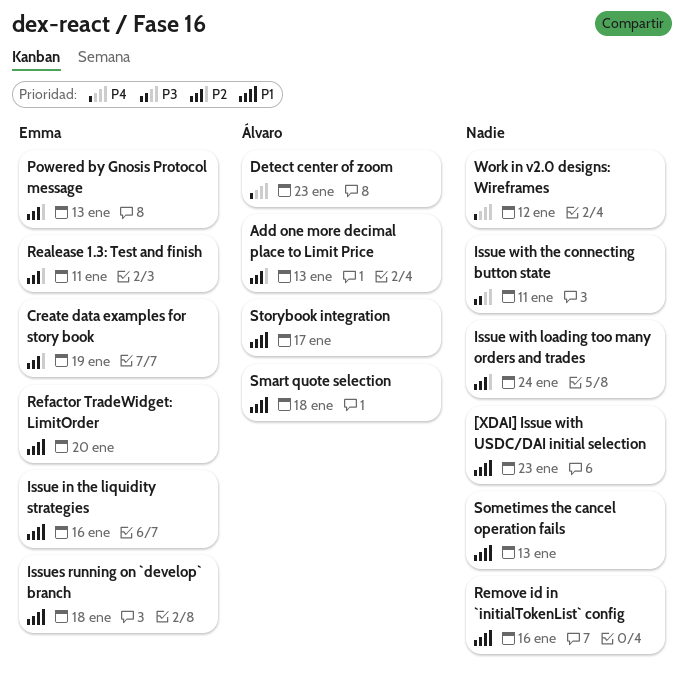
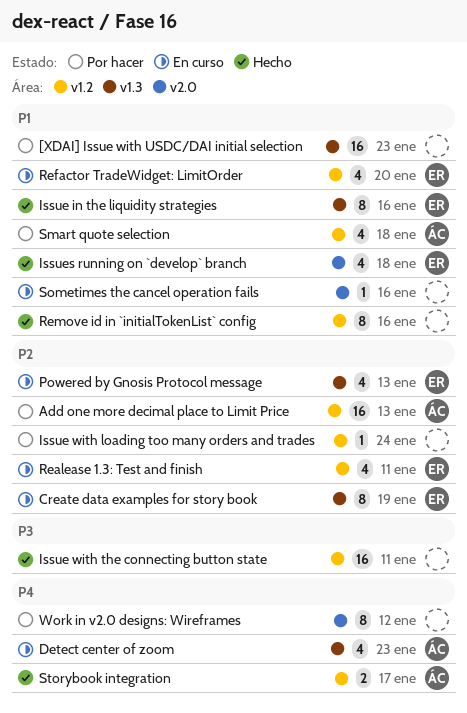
Sometimes the cancel operation fails, due: Jan 13 -> Jan 16
Storybook integration, priority: P1 -> P4

